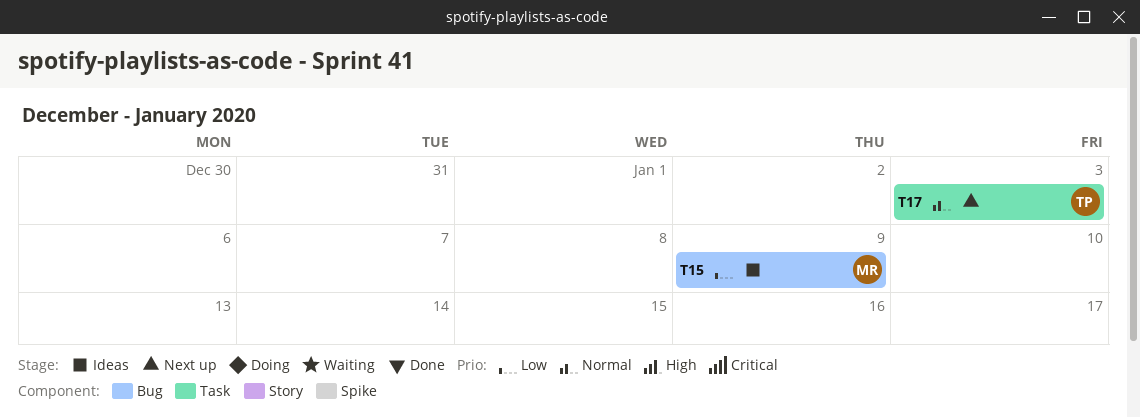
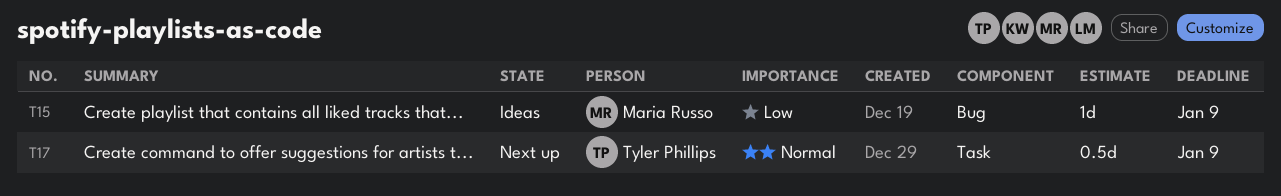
T17, due: Jan 3 -> Jan 9

